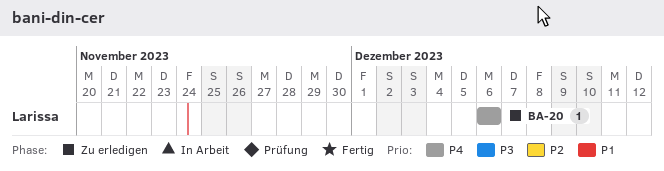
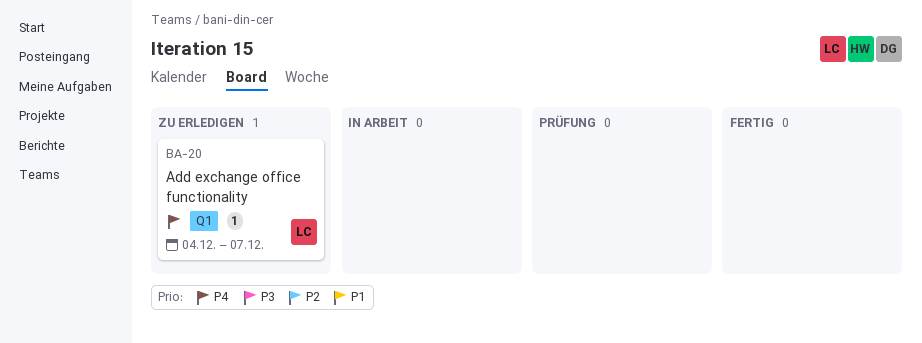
BA-20, start: Dec 6 -> Dec 4
BA-20, due: Dec 6 -> Dec 7

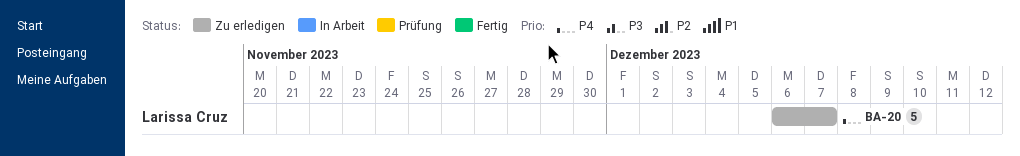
BA-20, estimate: 1 -> 5
BA-20, start: Dec 4 -> Dec 6

